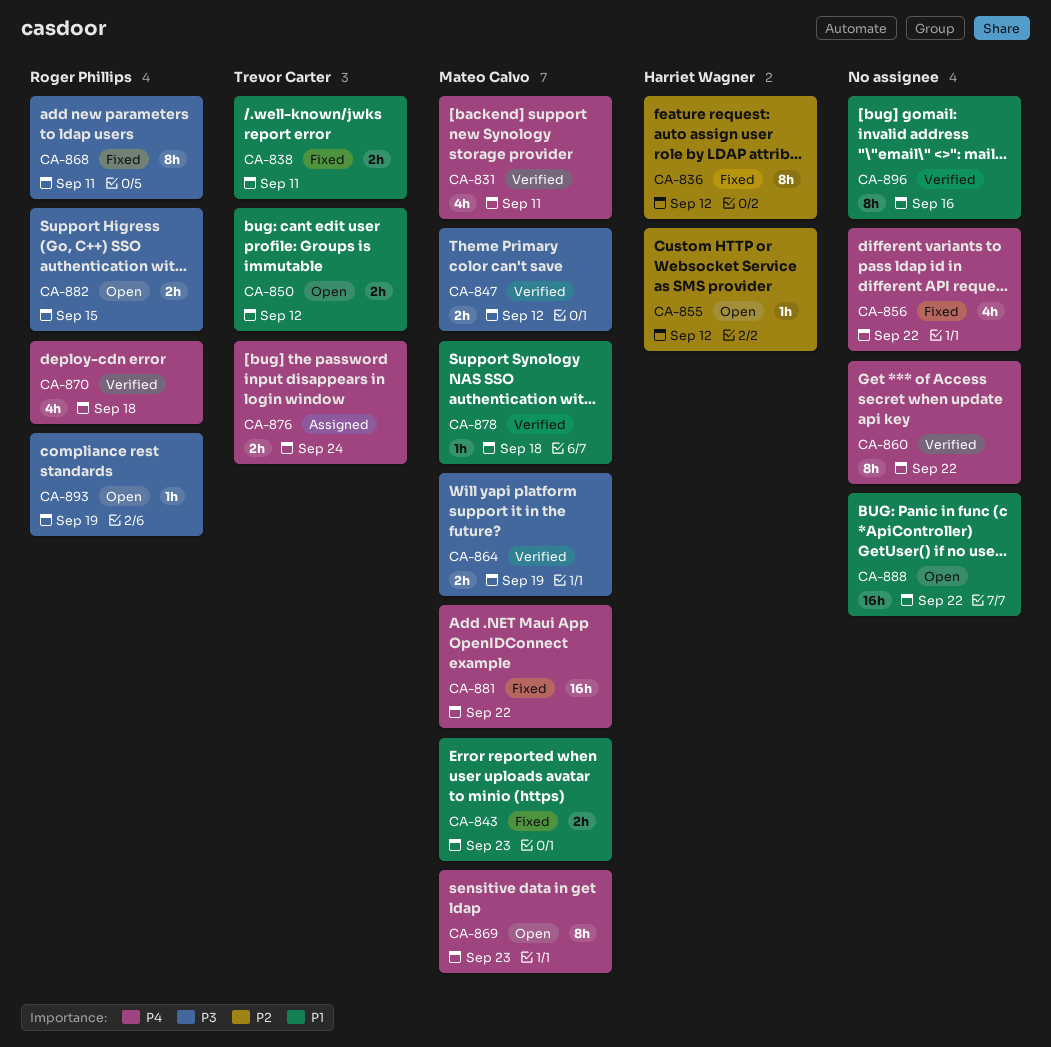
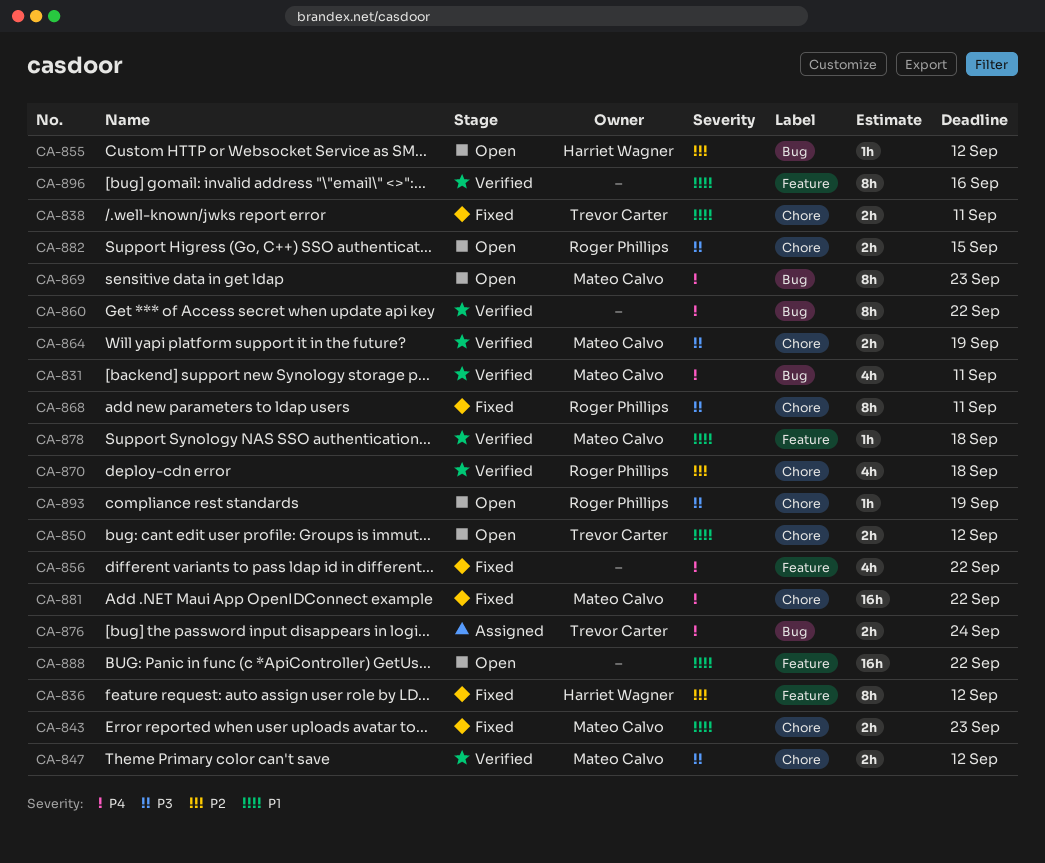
CA-870, priority: P4 -> P2

